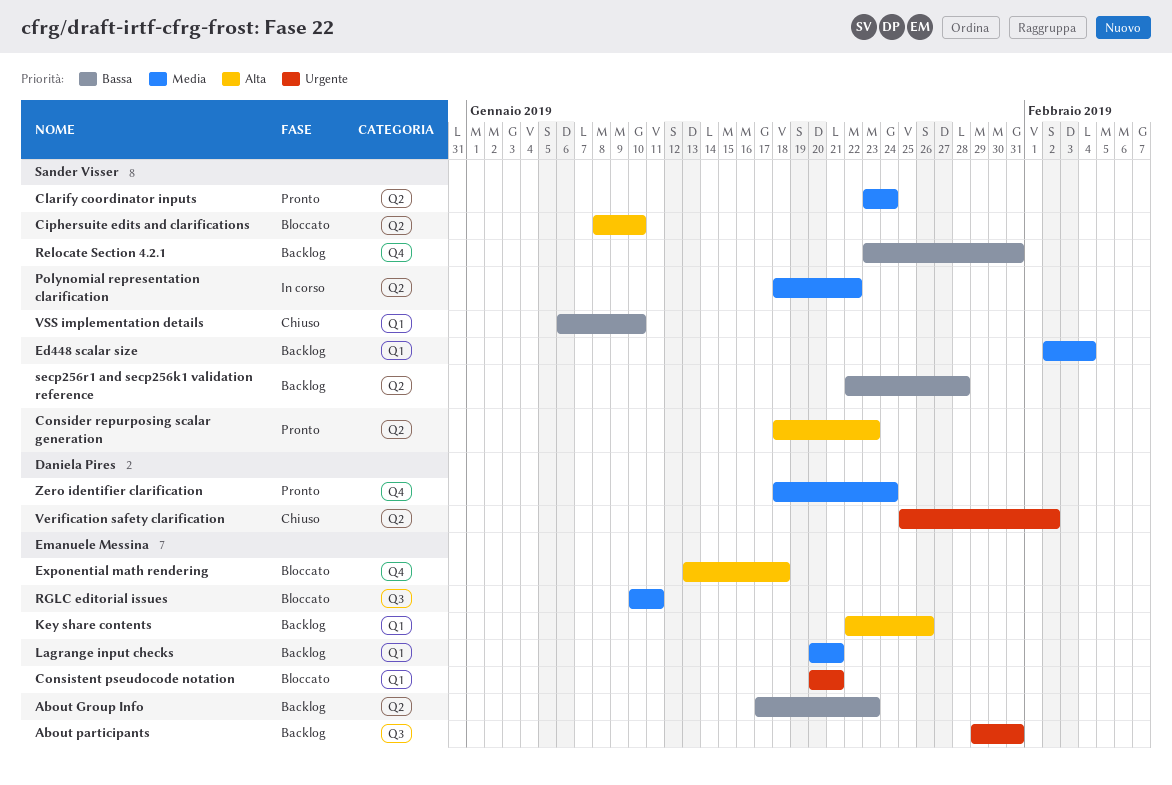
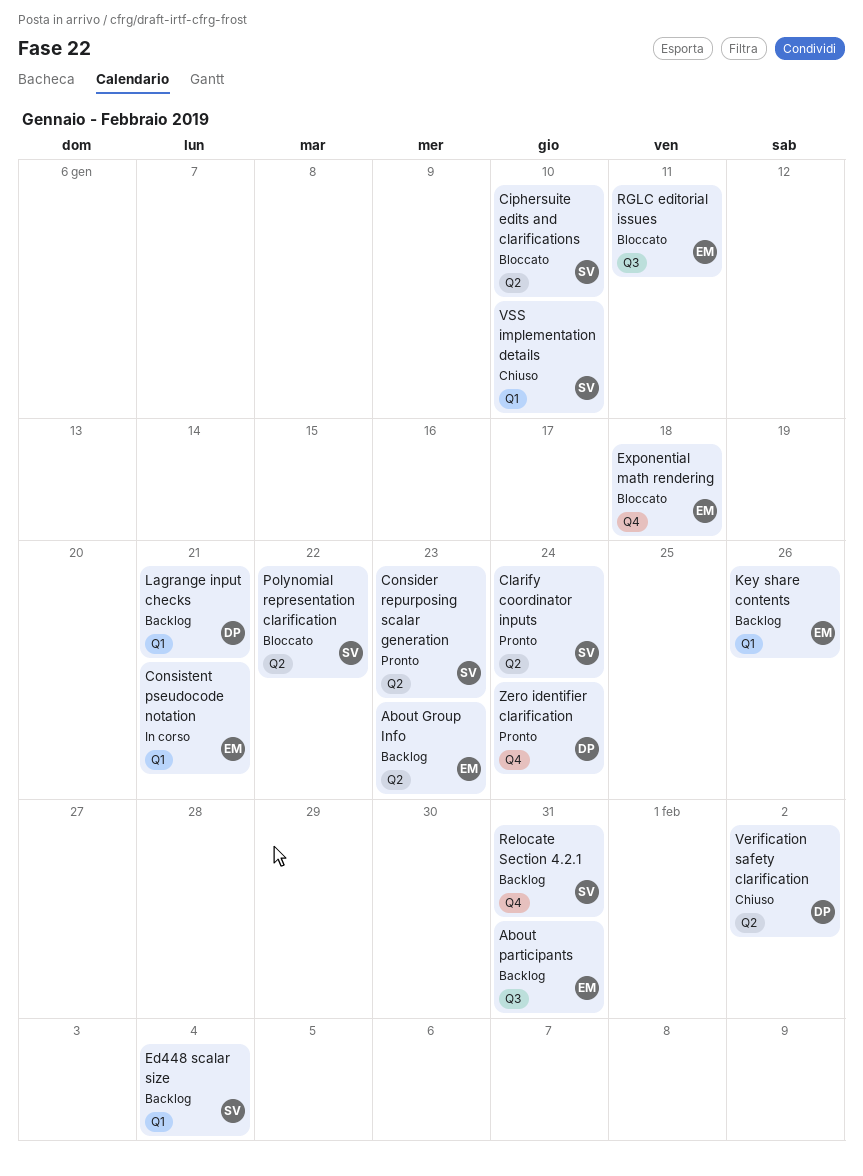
Consistent pseudocode notation, status: Bloccato -> In corso
Lagrange input checks, owner: Emanuele Messina -> Daniela Pires
Polynomial representation clarification, status: In corso -> Bloccato
secp256r1 and secp256k1 validation reference: present -> none

